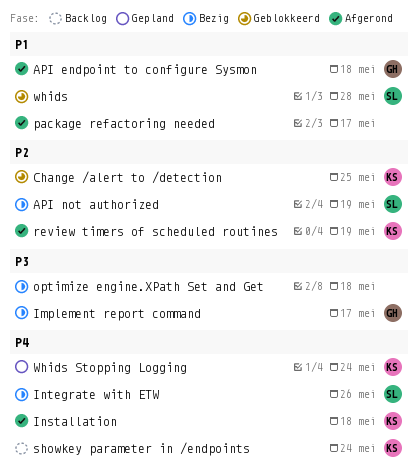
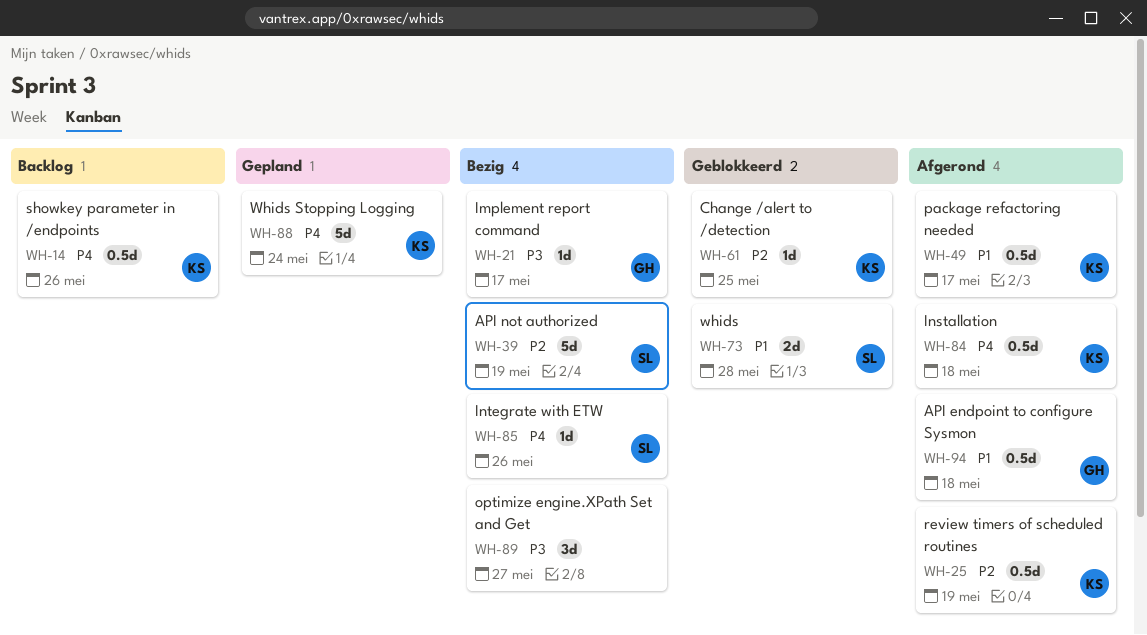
optimize engine.XPath Set and Get, due: May 18 -> May 27
package refactoring needed, owner: none -> KS
showkey parameter in /endpoints, due: May 24 -> May 26

